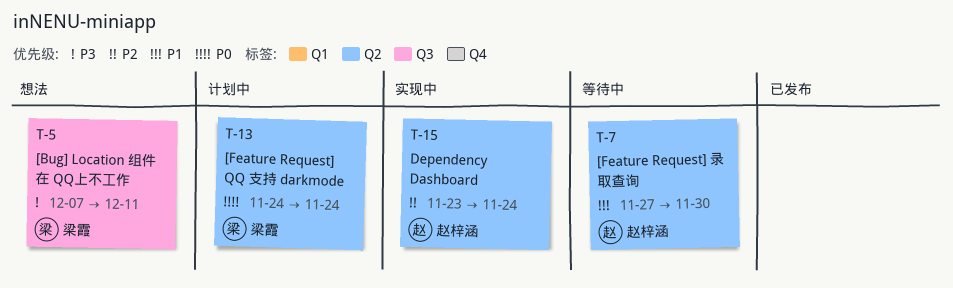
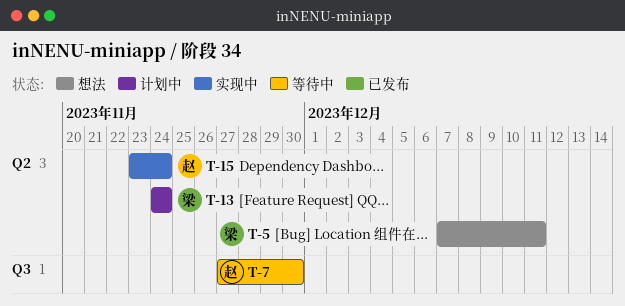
T-5, label: Q3 -> Q2
T-7, label: Q2 -> Q3

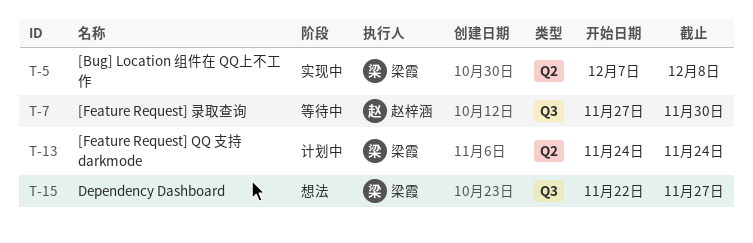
T-5, status: 想法 -> 实现中
T-5, due: Dec 11 -> Dec 8
T-15, status: 实现中 -> 想法
T-15, owner: 赵梓涵 -> 梁霞
T-15, label: Q2 -> Q3
T-15, start: Nov 23 -> Nov 22
T-15, due: Nov 24 -> Nov 27

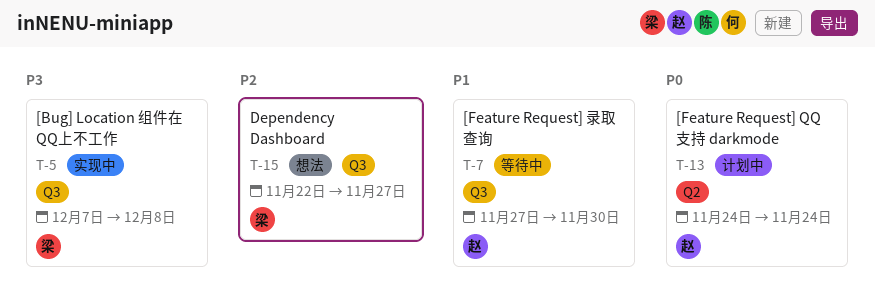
T-5, label: Q2 -> Q3
T-13, owner: 梁霞 -> 赵梓涵

